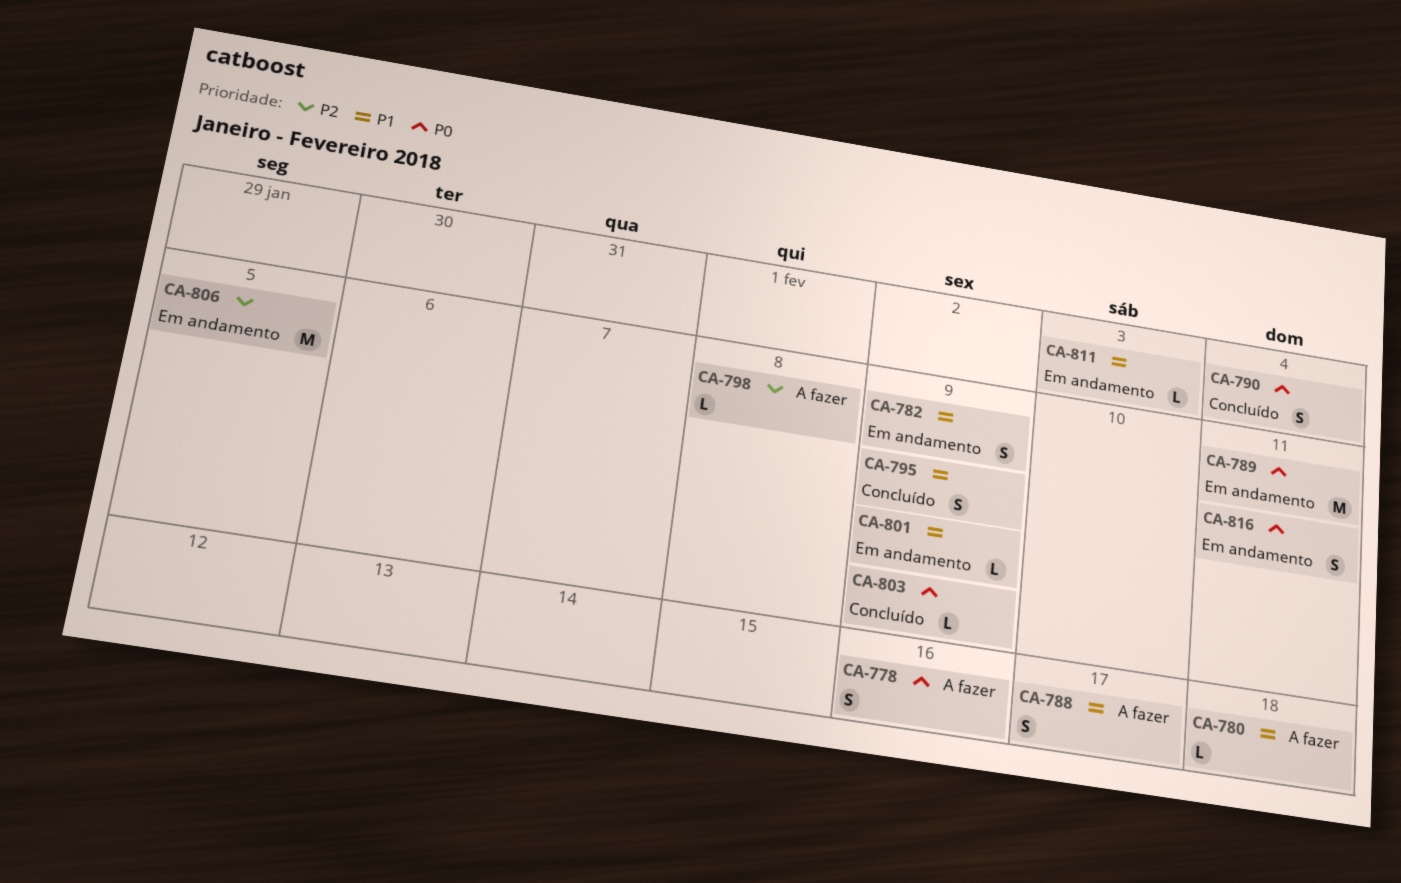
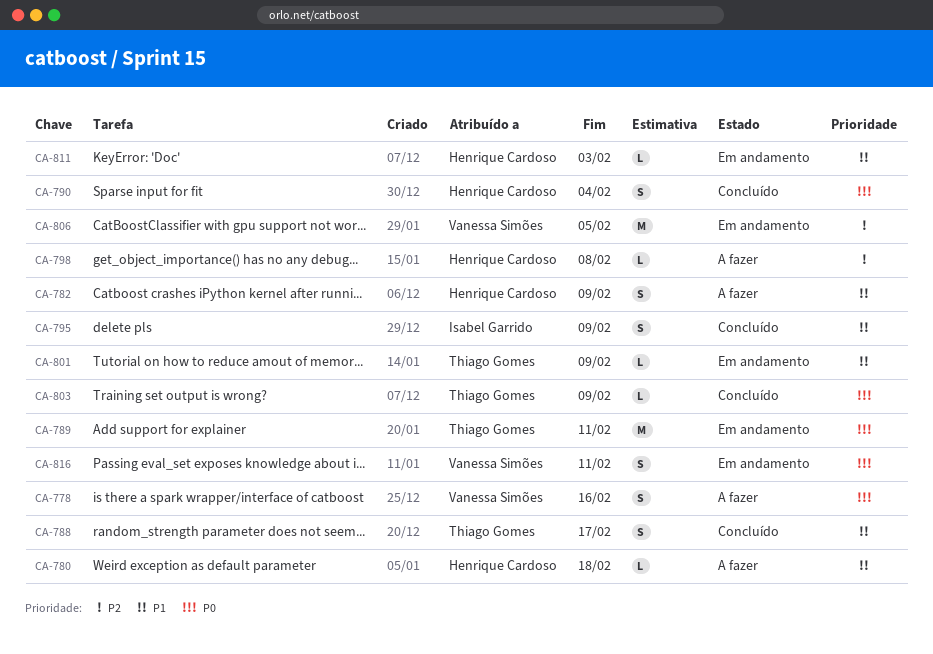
CA-782, status: Em andamento -> A fazer
CA-788, status: A fazer -> Concluído

